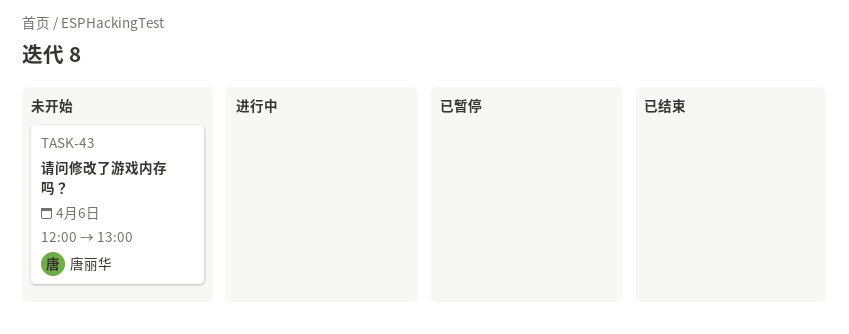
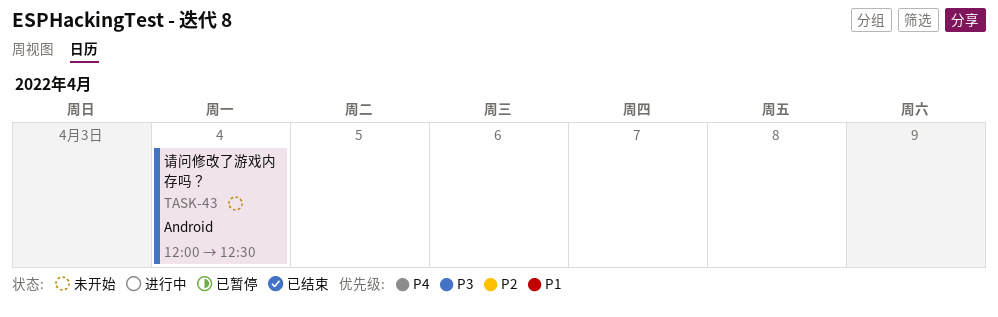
TASK-43, day: Apr 6 -> Apr 4
TASK-43, ends: 13:00 -> 12:30

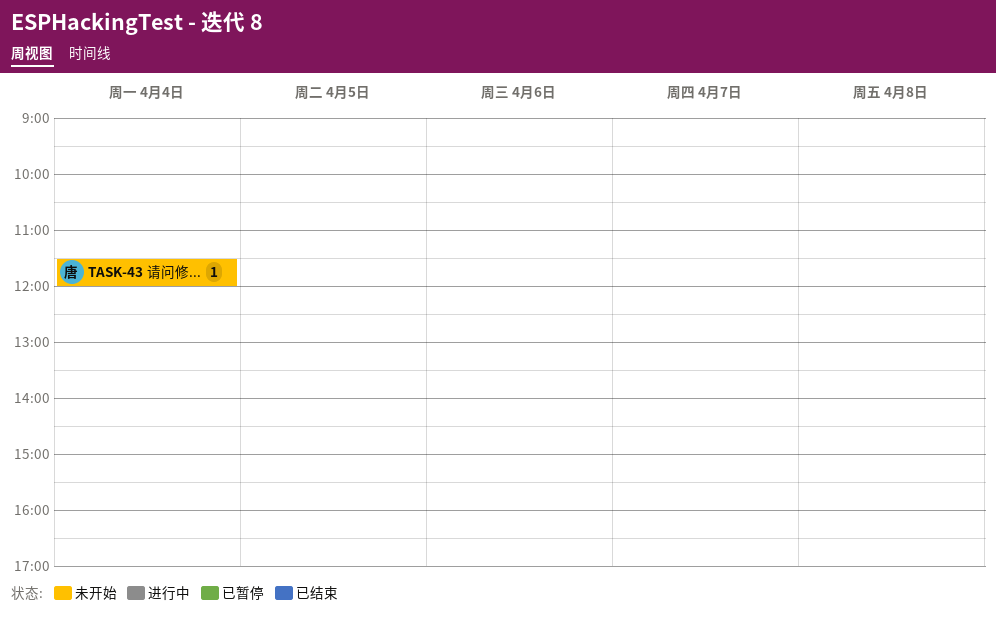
TASK-43, begins: 12:00 -> 11:30
TASK-43, ends: 12:30 -> 12:00

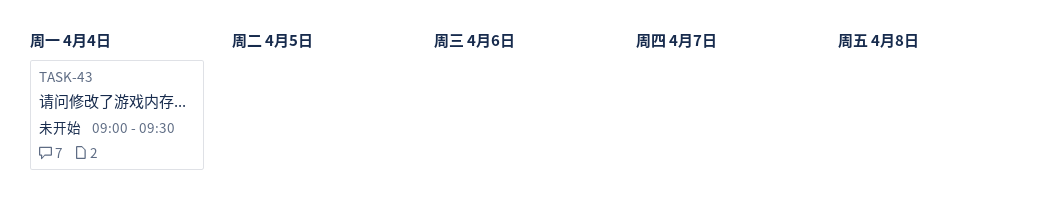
TASK-43, begins: 11:30 -> 09:00
TASK-43, ends: 12:00 -> 09:30

